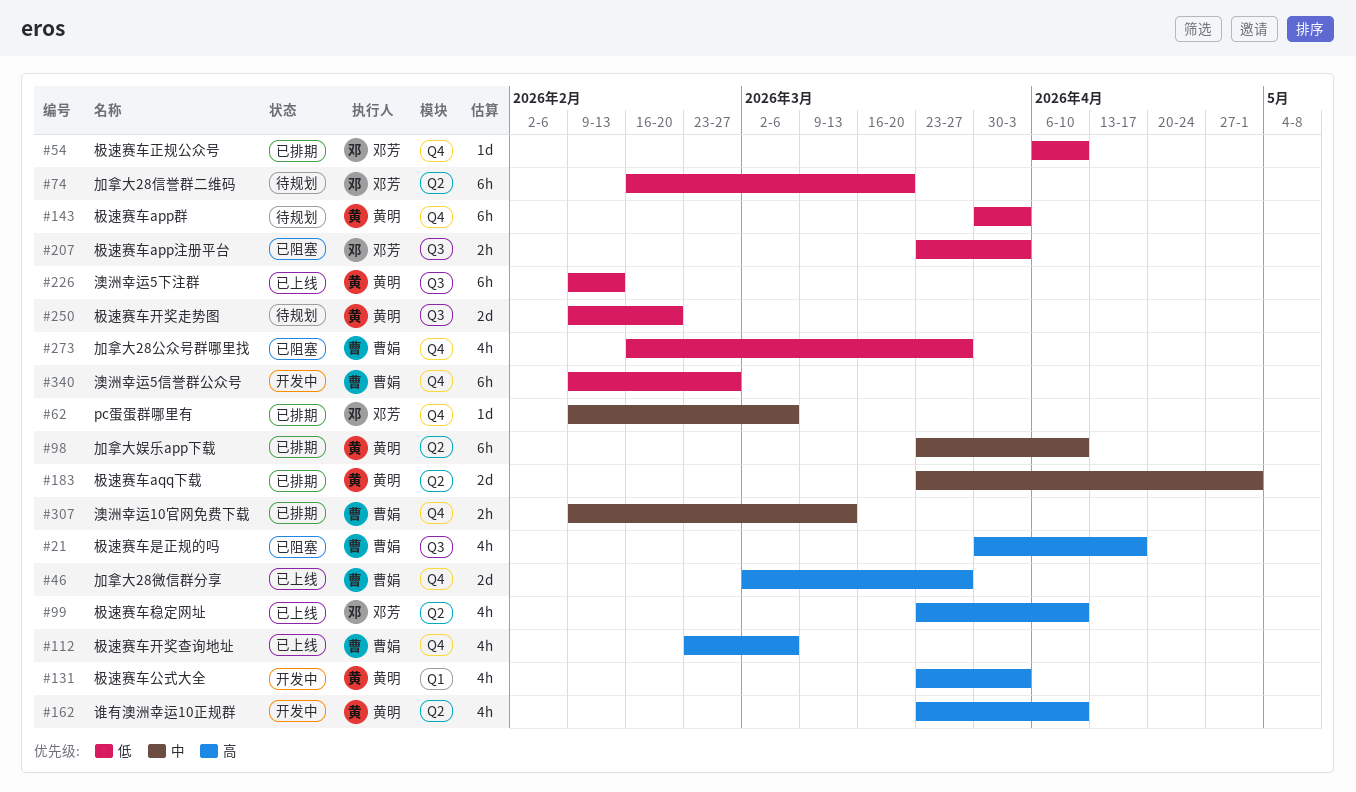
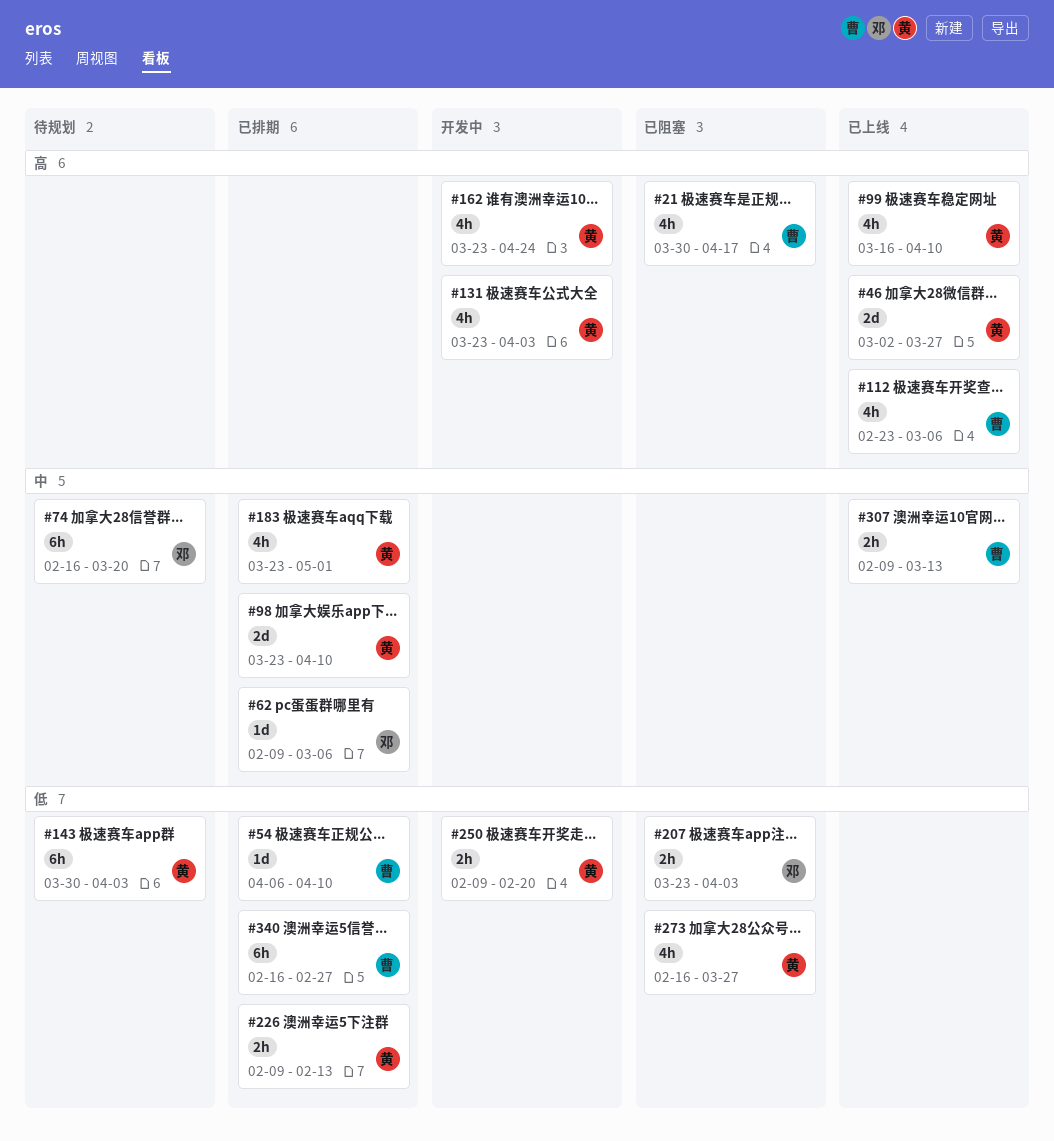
#46, owner: 曹娟 -> 黄明
#54, owner: 邓芳 -> 曹娟
#74, priority: 低 -> 中
#98, estimate: 6h -> 2d
#99, owner: 邓芳 -> 黄明
#99, start: Mar 23 -> Mar 16
#162, due: Apr 10 -> Apr 24
#183, estimate: 2d -> 4h
#226, status: 已上线 -> 已排期
#226, estimate: 6h -> 2h
#250, status: 待规划 -> 开发中
#250, estimate: 2d -> 2h
#273, owner: 曹娟 -> 黄明
#307, status: 已排期 -> 已上线
#340, status: 开发中 -> 已排期
#340, start: Feb 9 -> Feb 16

